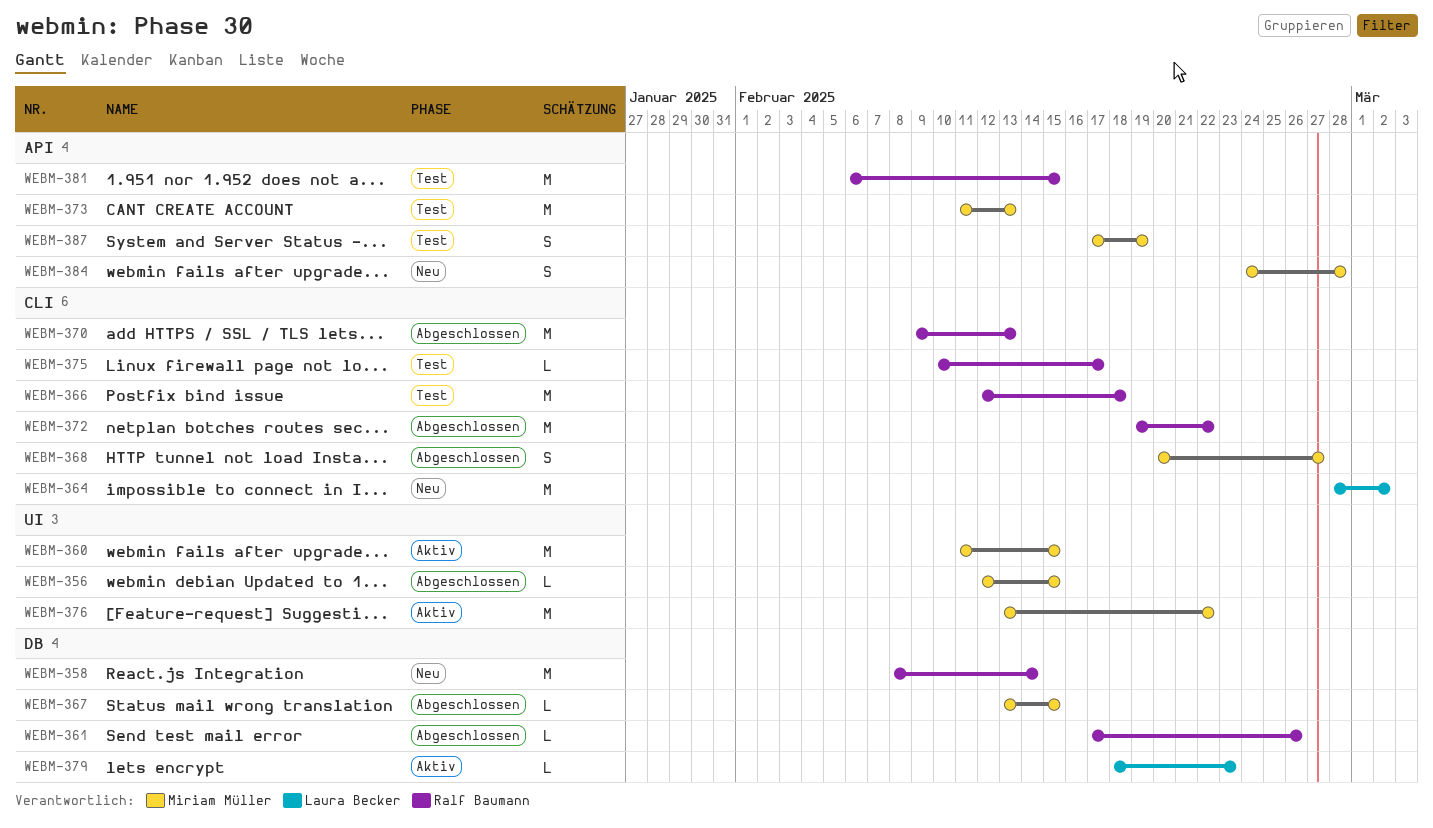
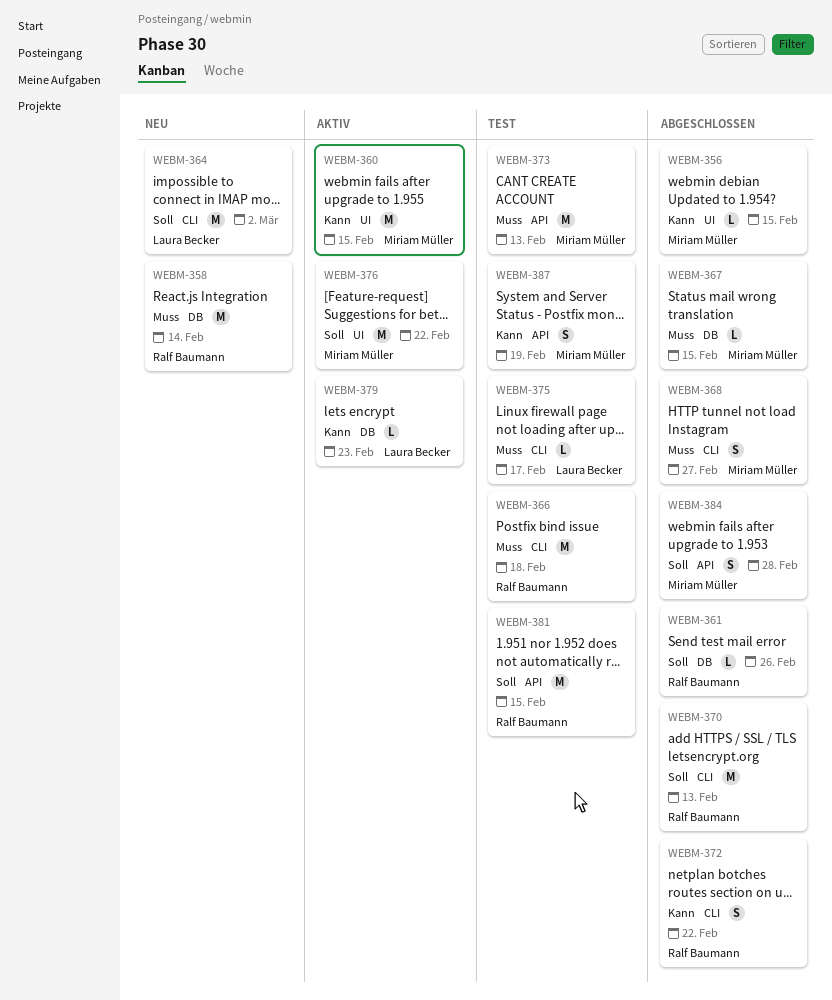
WEBM-372, estimate: M -> S
WEBM-375, owner: Ralf Baumann -> Laura Becker
WEBM-384, status: Neu -> Abgeschlossen

